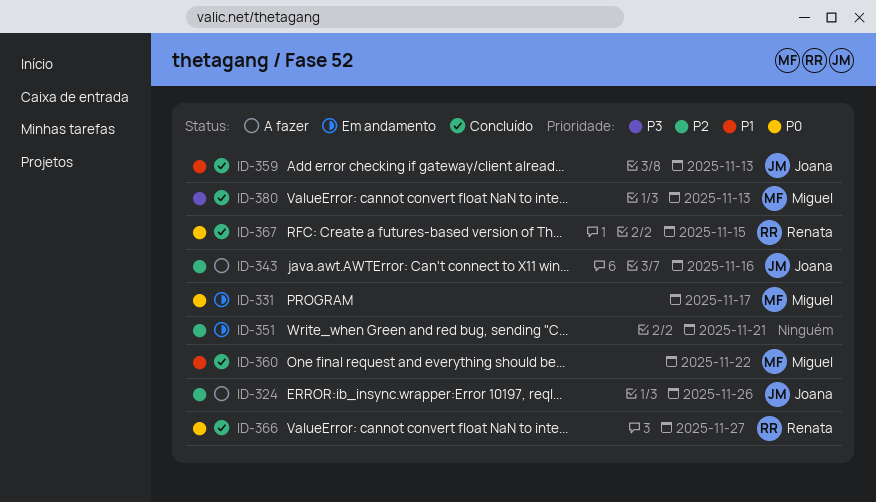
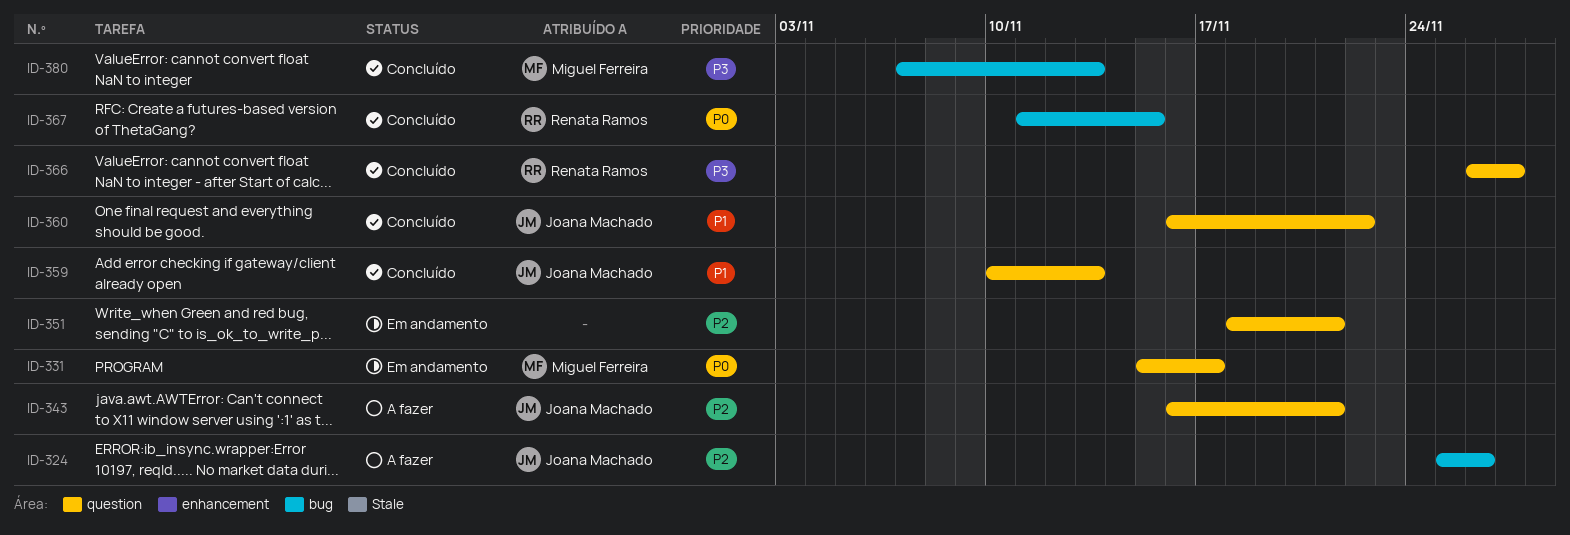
ID-343, due: Nov 16 -> Nov 21
ID-360, owner: Miguel Ferreira -> Joana Machado
ID-366, priority: P0 -> P3

